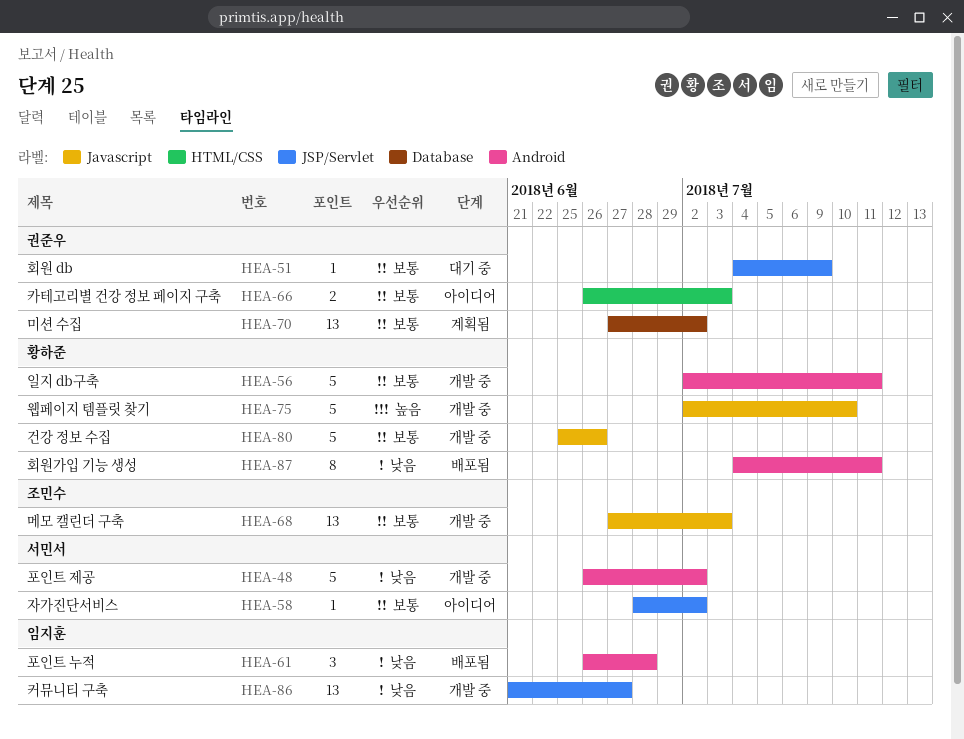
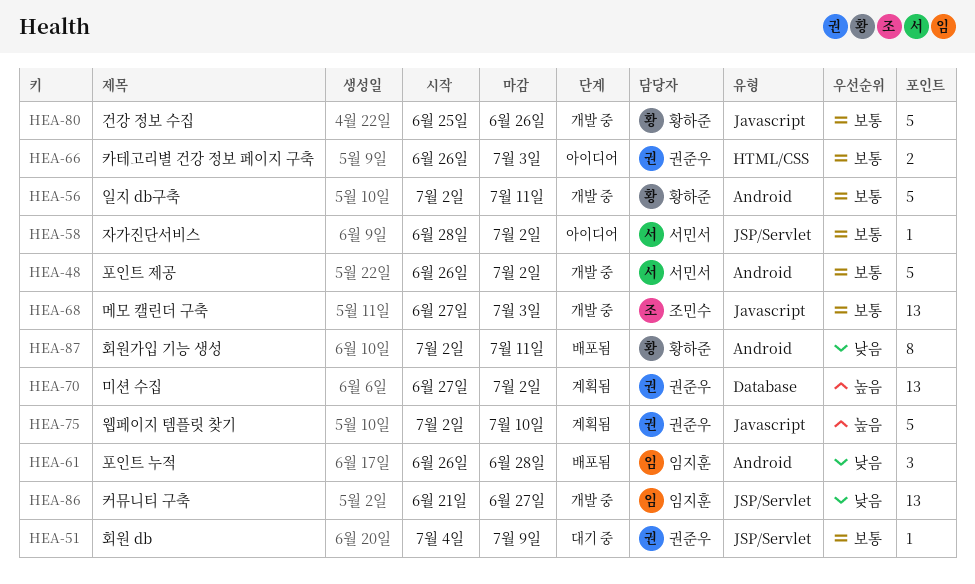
HEA-48, priority: 낮음 -> 보통
HEA-70, priority: 보통 -> 높음
HEA-75, status: 개발 중 -> 계획됨
HEA-75, owner: 황하준 -> 권준우
HEA-87, start: Jul 4 -> Jul 2

